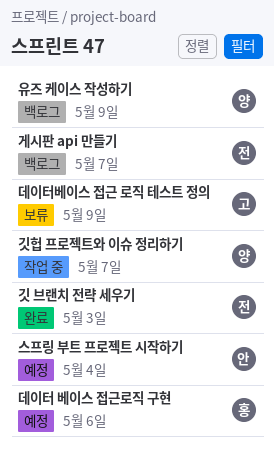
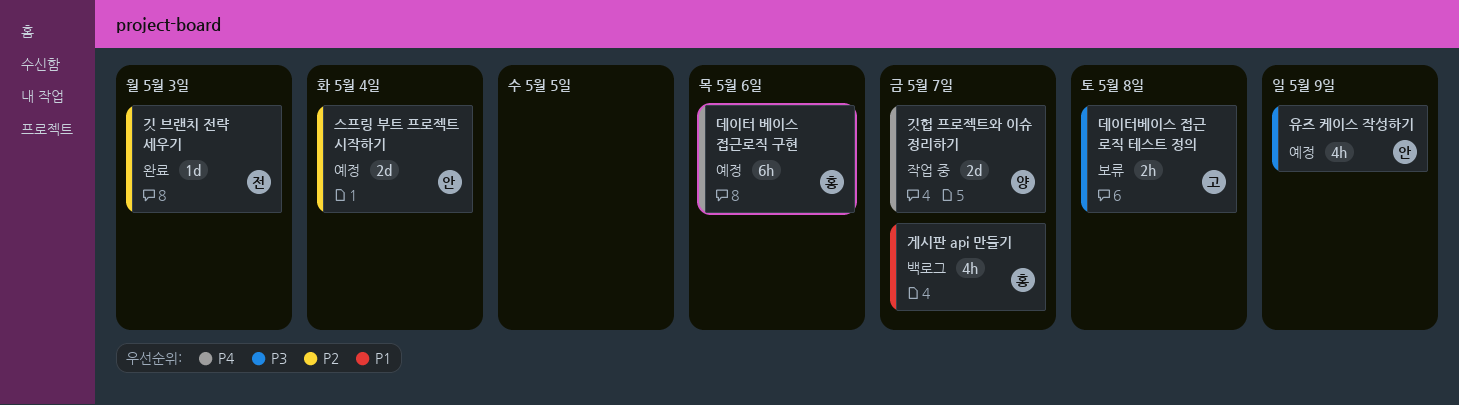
게시판 api 만들기, owner: 전 -> 홍
데이터베이스 접근 로직 테스트 정의, due: May 9 -> May 8
유즈 케이스 작성하기, status: 백로그 -> 예정
유즈 케이스 작성하기, owner: 양 -> 안

